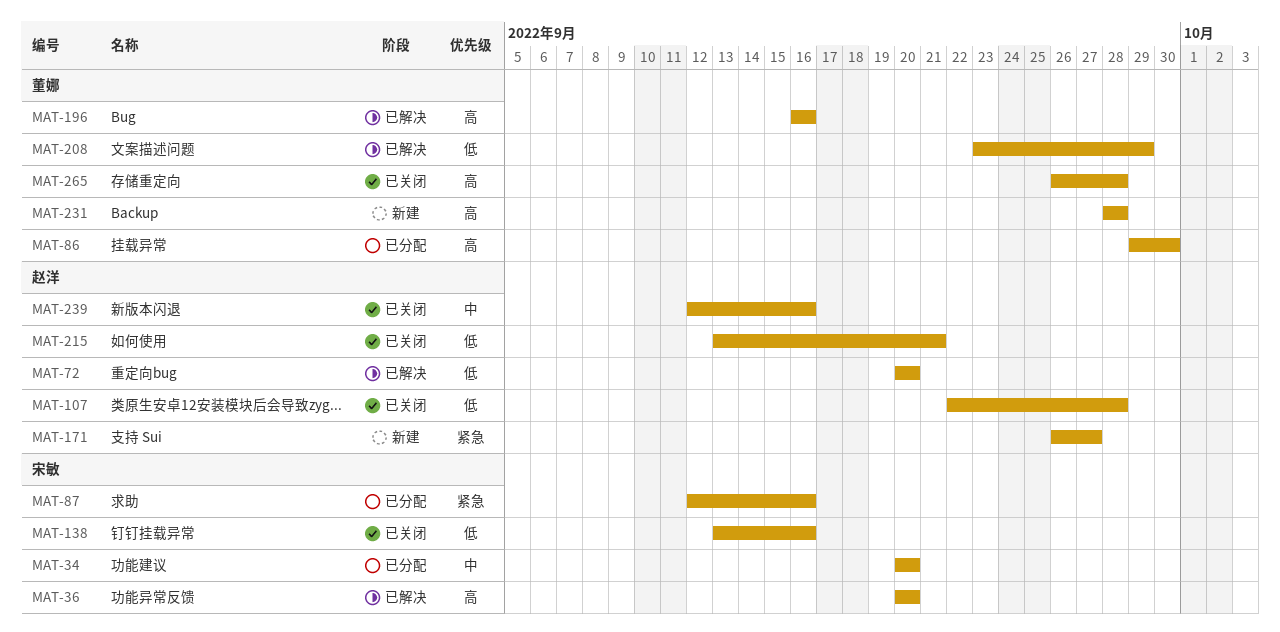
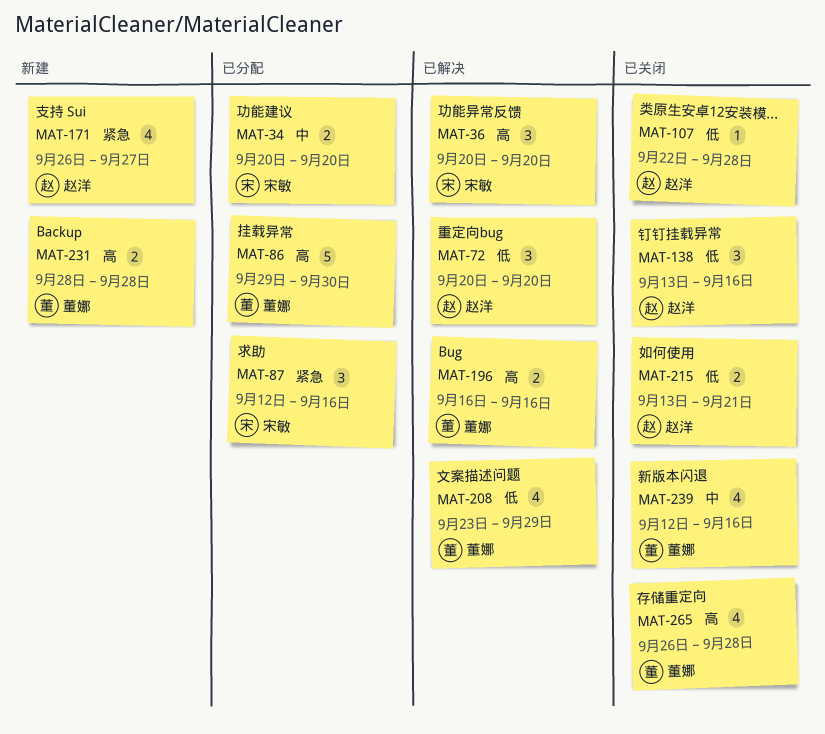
MAT-138, owner: 宋敏 -> 赵洋
MAT-239, owner: 赵洋 -> 董娜

